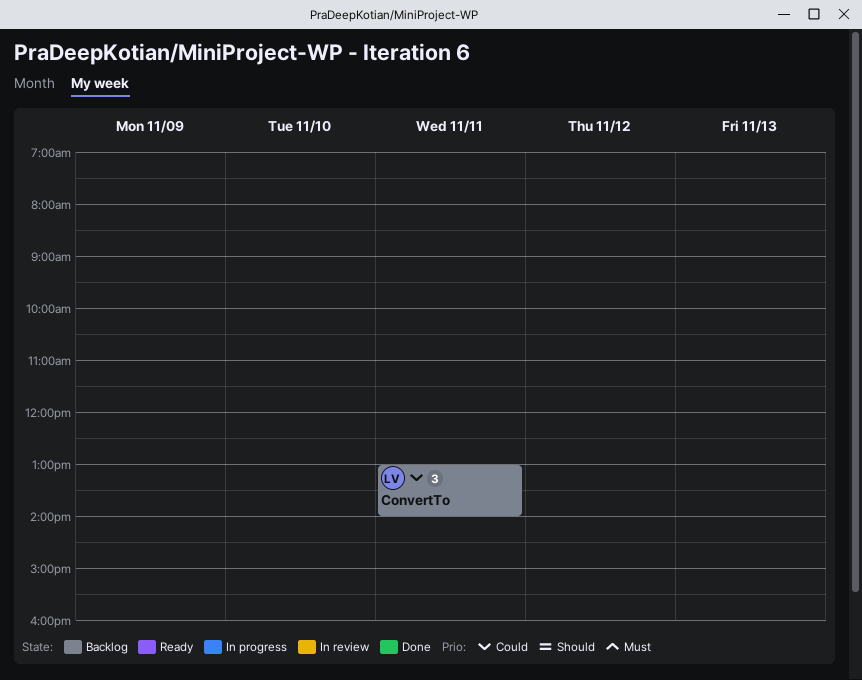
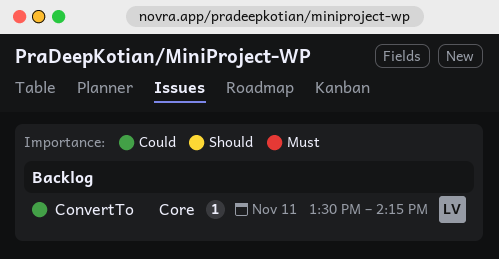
ConvertTo, estimate: 3 -> 1
ConvertTo, begins: 13:00 -> 13:30
ConvertTo, ends: 14:00 -> 14:15

